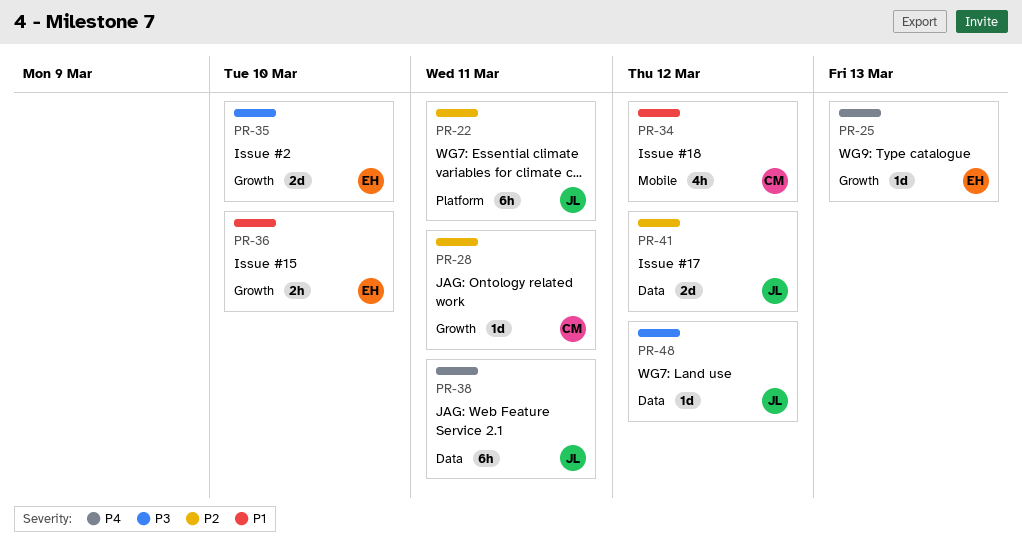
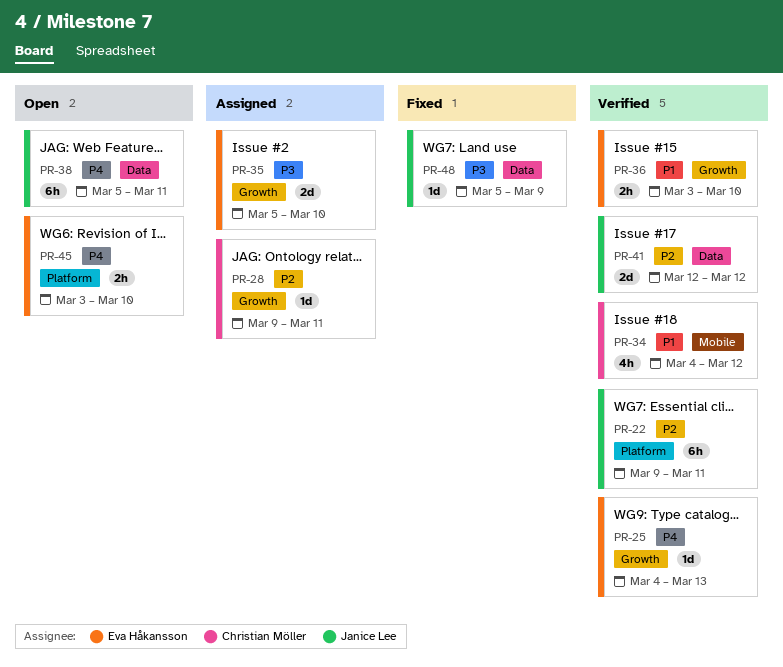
PR-45: none -> present
PR-48, due: Mar 12 -> Mar 9

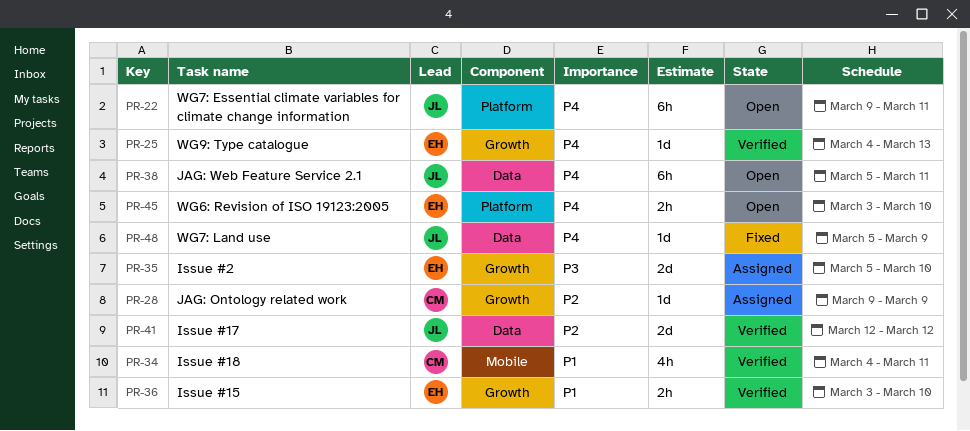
PR-22, status: Verified -> Open
PR-22, priority: P2 -> P4
PR-28, due: Mar 11 -> Mar 9
PR-34, due: Mar 12 -> Mar 11
PR-48, priority: P3 -> P4

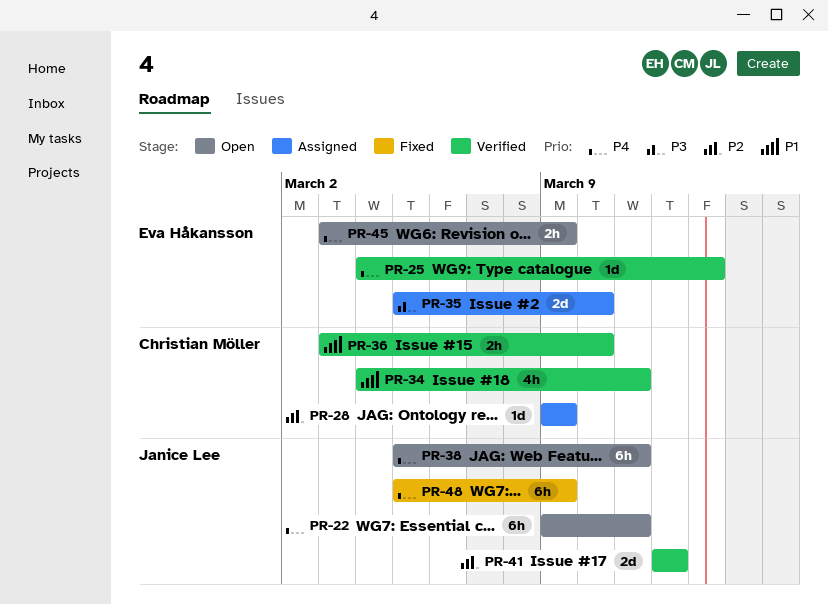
PR-36, owner: Eva Håkansson -> Christian Möller
PR-45, due: Mar 10 -> Mar 9
PR-48, estimate: 1d -> 6h

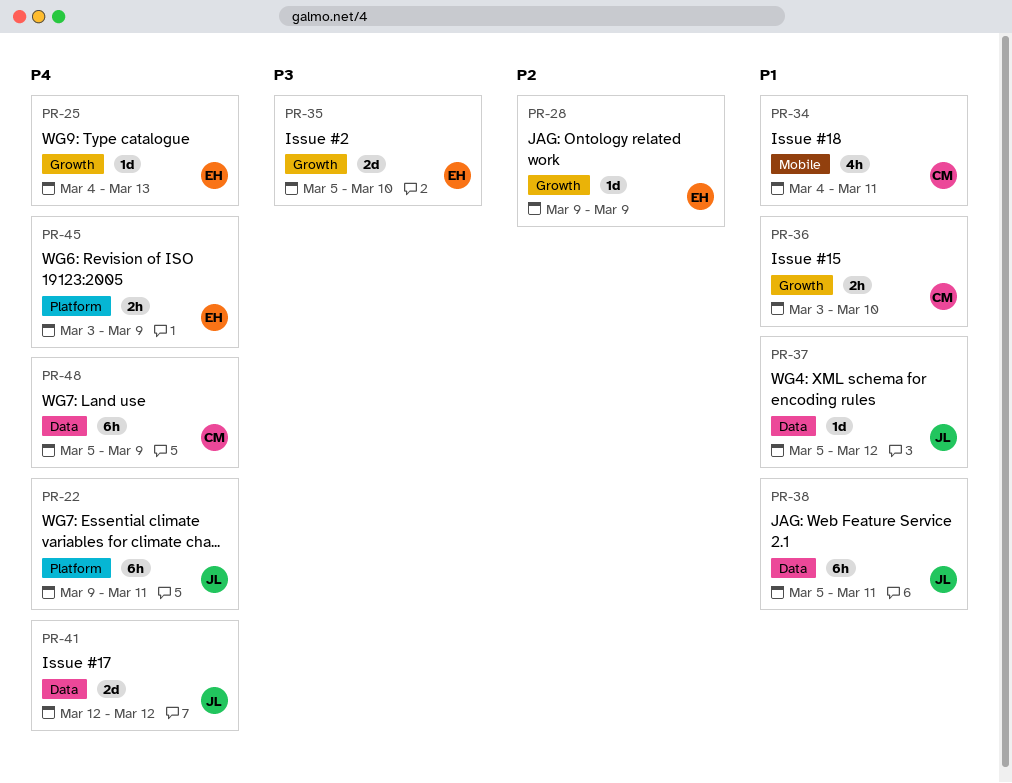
PR-28, owner: Christian Möller -> Eva Håkansson
PR-37: none -> present
PR-38, priority: P4 -> P1
PR-41, priority: P2 -> P4
PR-48, owner: Janice Lee -> Christian Möller

